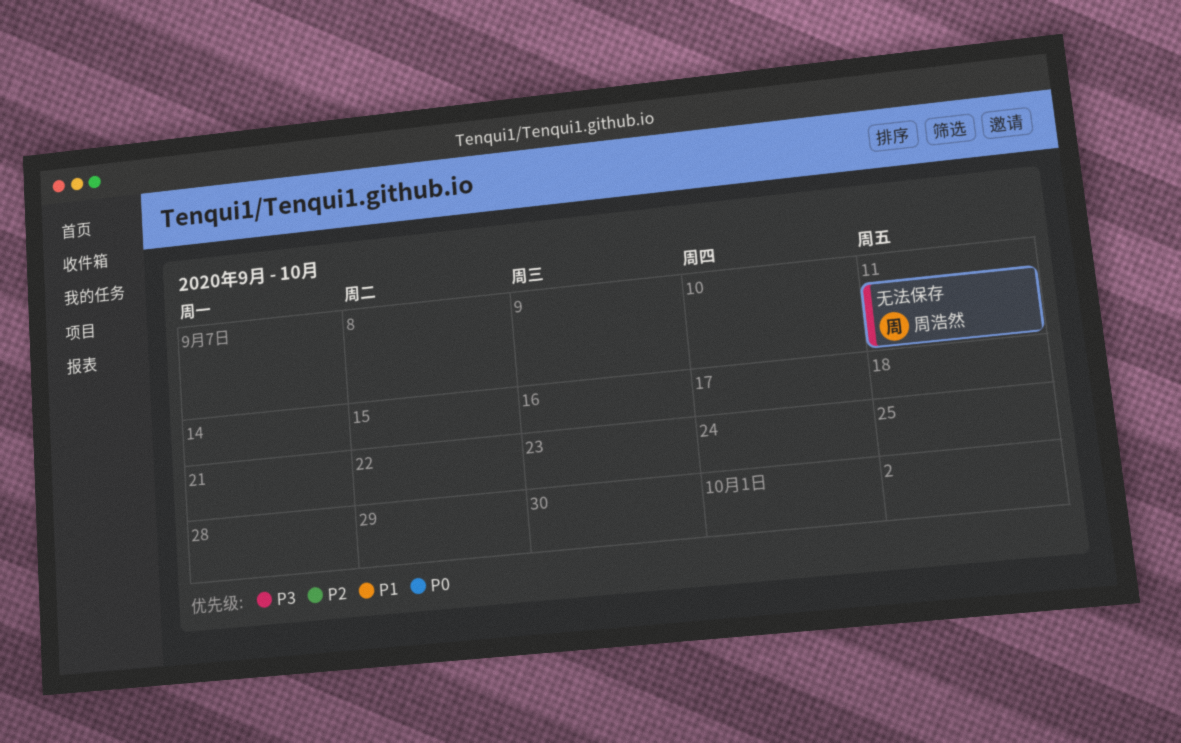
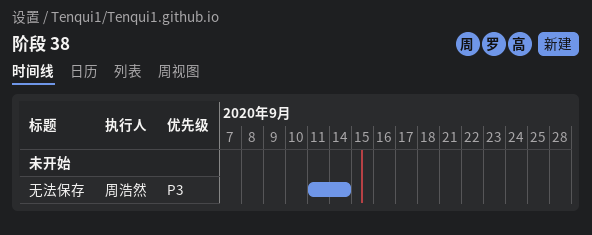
无法保存, due: Sep 11 -> Sep 14

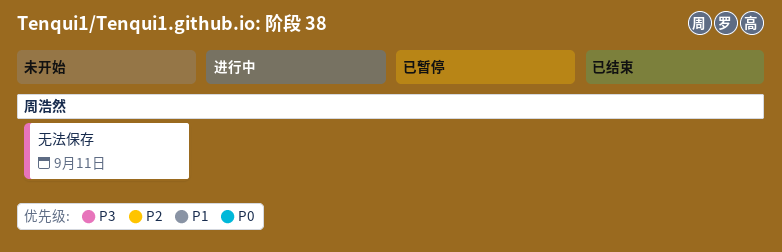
无法保存, due: Sep 14 -> Sep 11

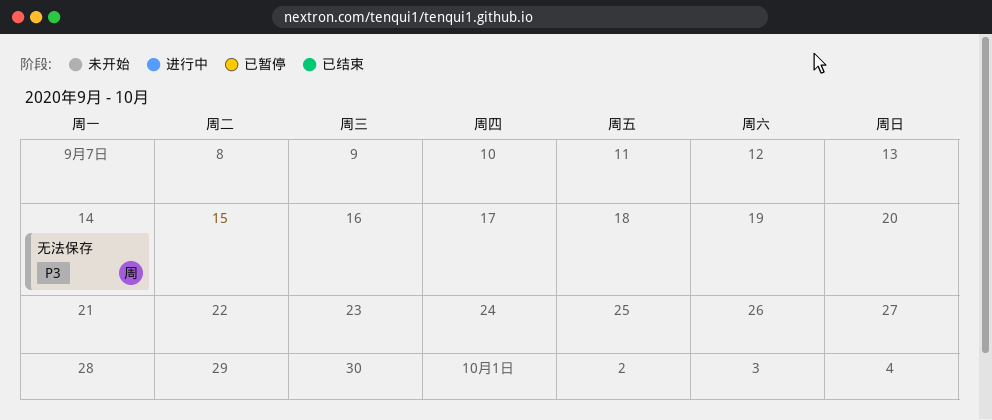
无法保存, due: Sep 11 -> Sep 14

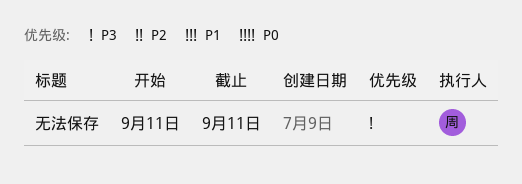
无法保存, due: Sep 14 -> Sep 11

